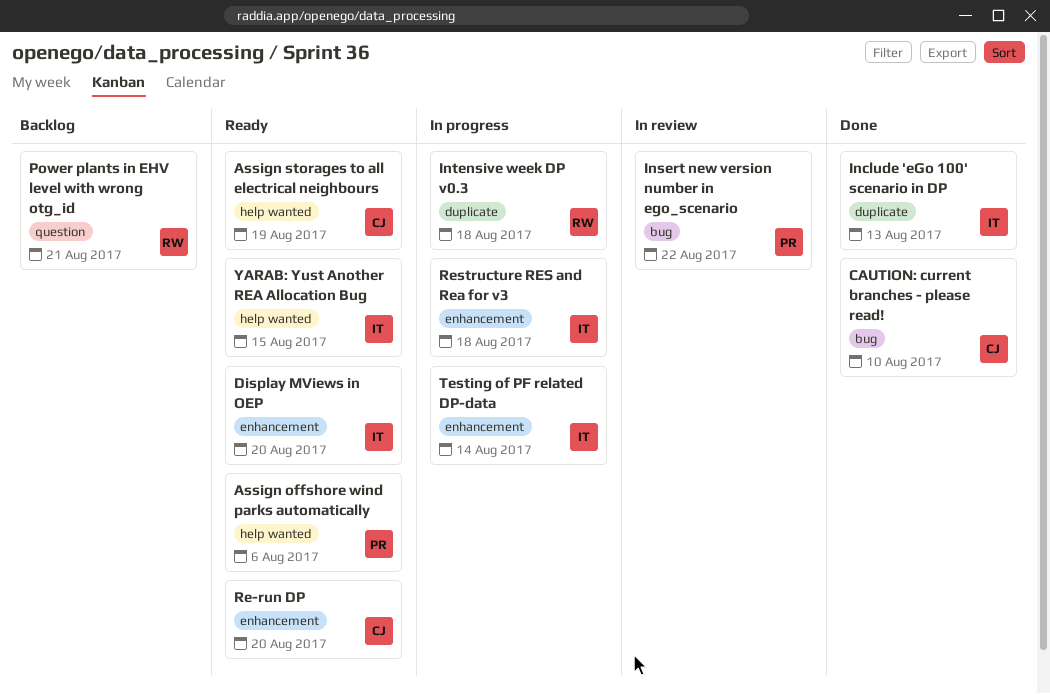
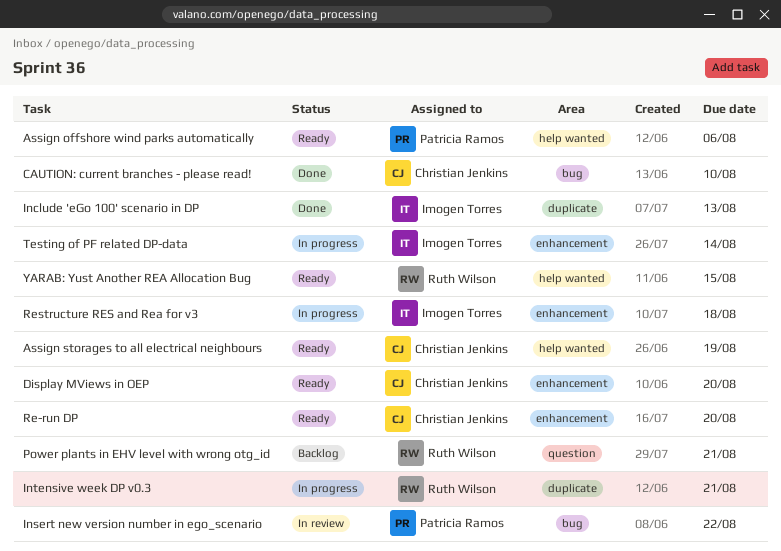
Display MViews in OEP, owner: Imogen Torres -> Christian Jenkins
Intensive week DP v0.3, due: Aug 18 -> Aug 21
YARAB: Yust Another REA Allocation Bug, owner: Imogen Torres -> Ruth Wilson

